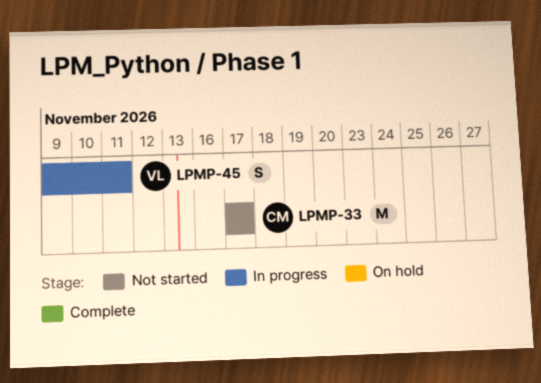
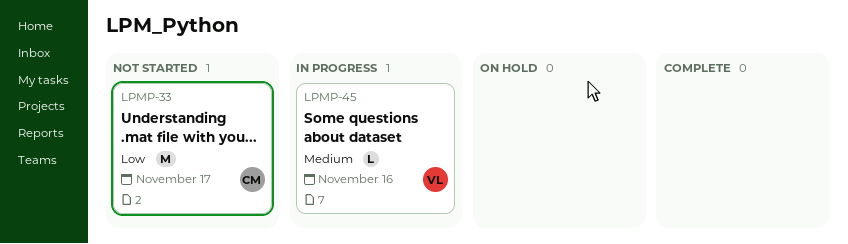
LPMP-45, estimate: S -> L
LPMP-45, due: Nov 11 -> Nov 16

